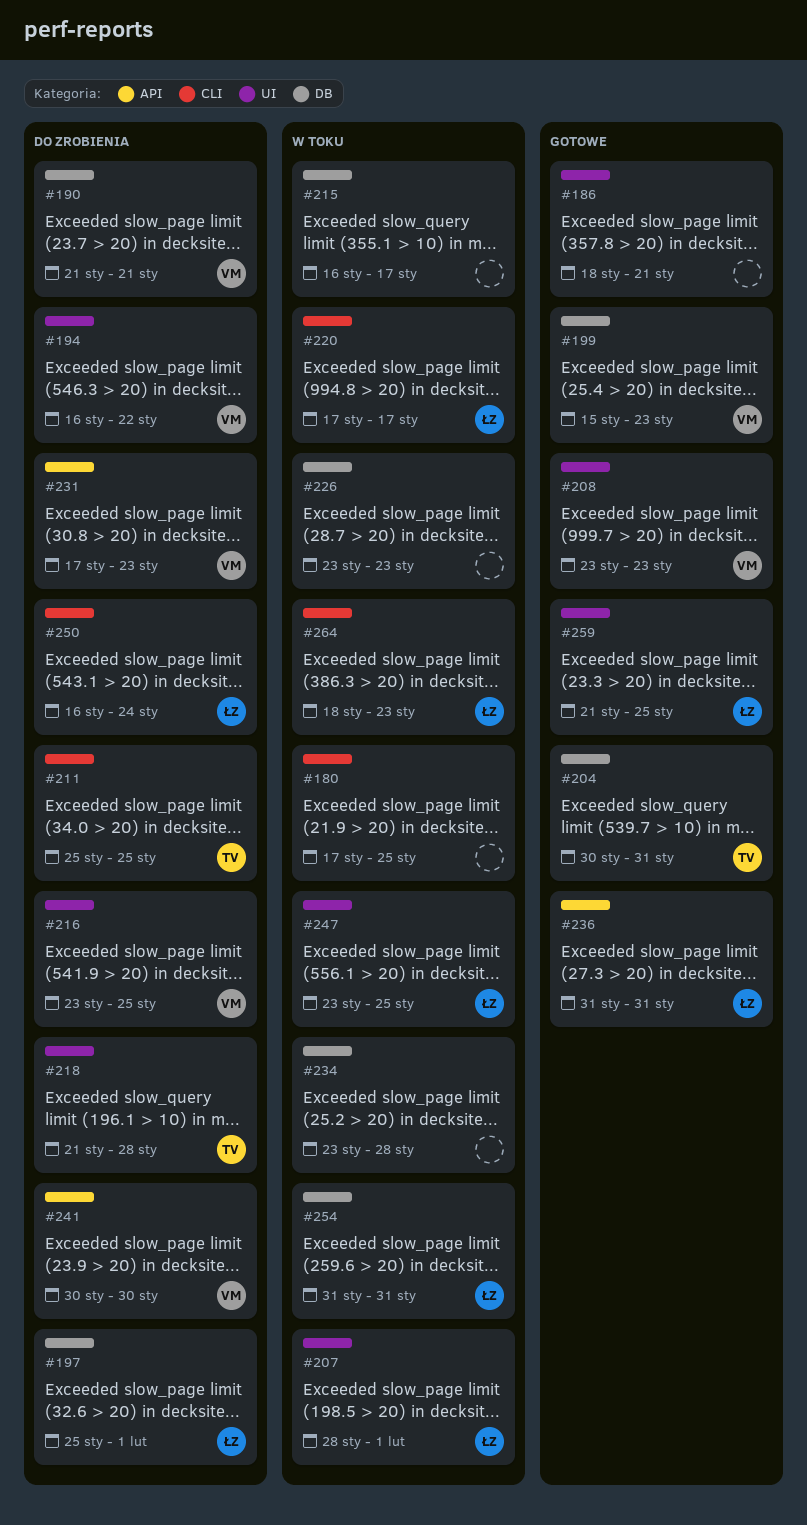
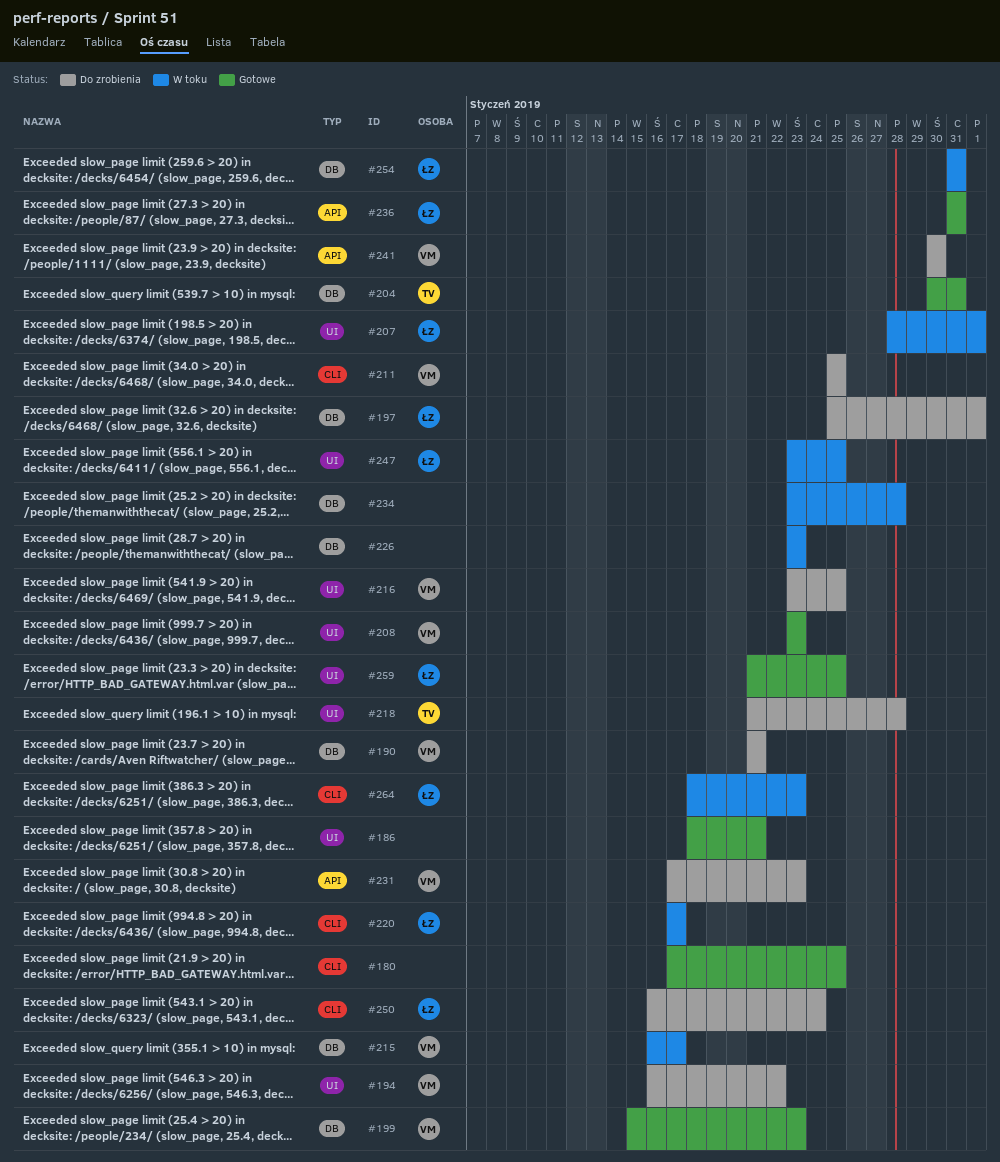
#180, status: W toku -> Gotowe
#211, owner: TV -> VM
#215, owner: none -> VM

